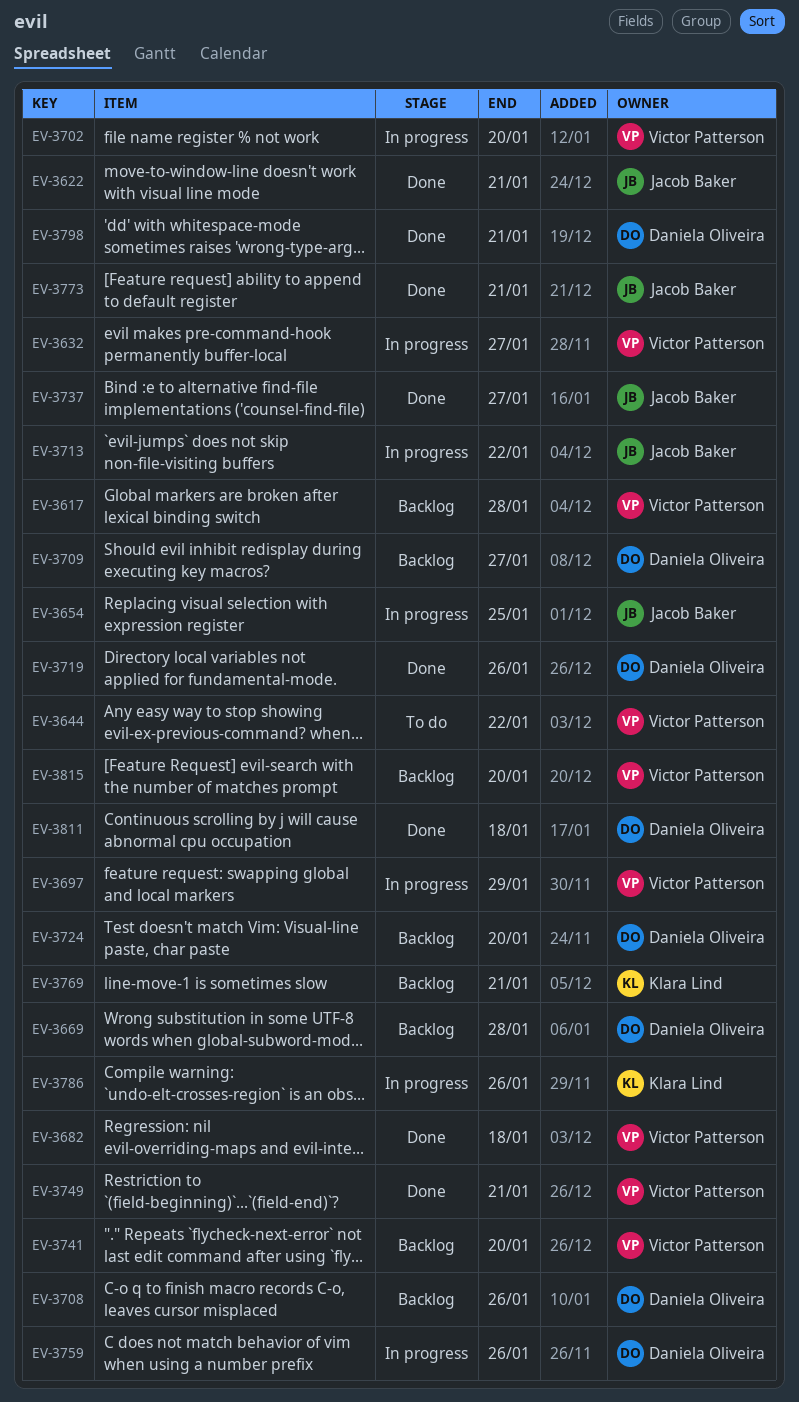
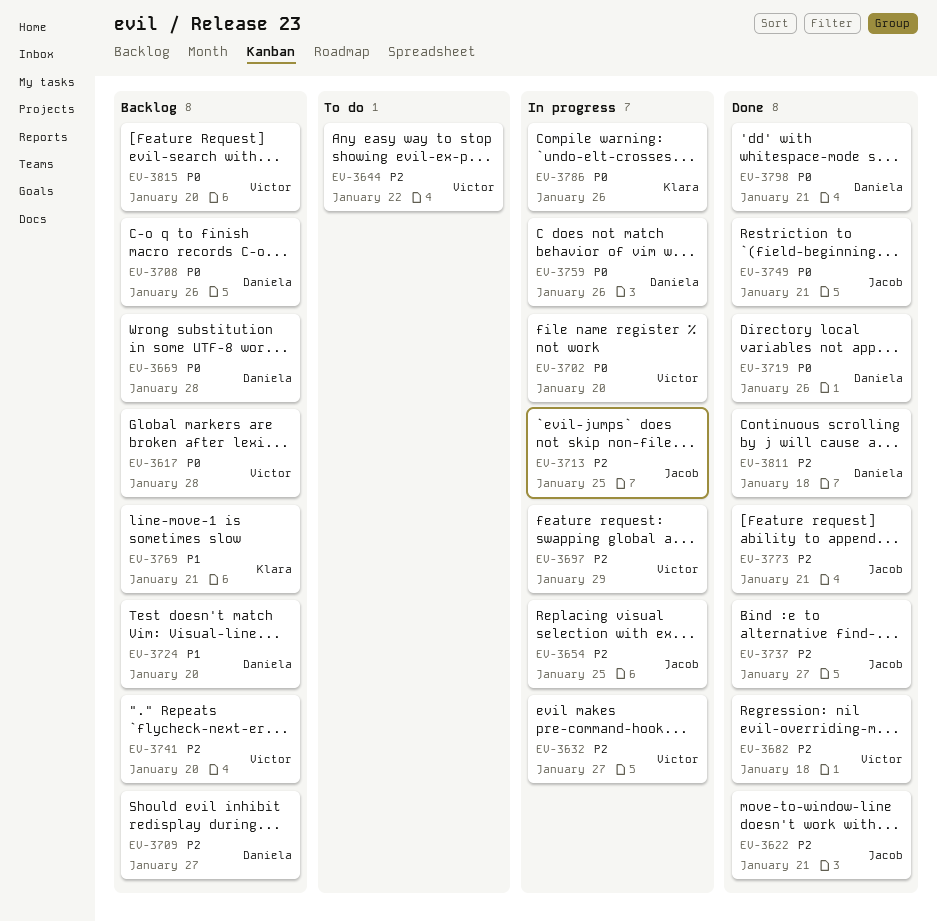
EV-3713, due: Jan 22 -> Jan 25
EV-3749, owner: Victor Patterson -> Jacob Baker

